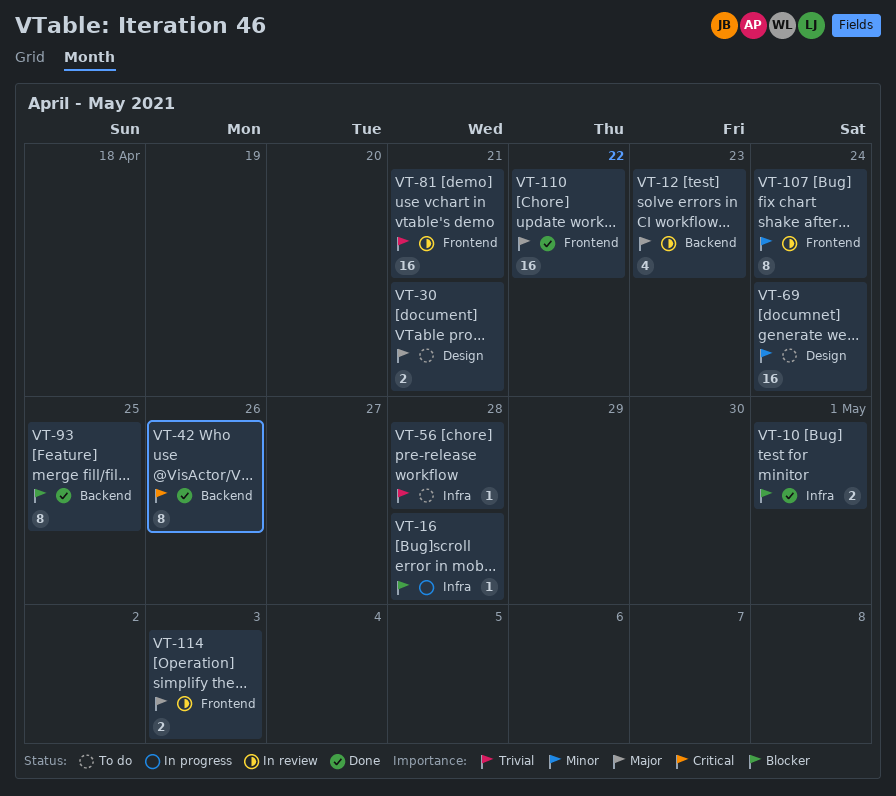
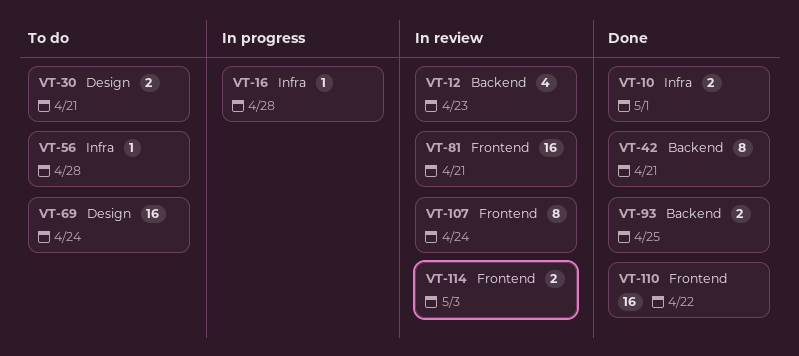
VT-42, due: Apr 26 -> Apr 21
VT-93, estimate: 8 -> 2

